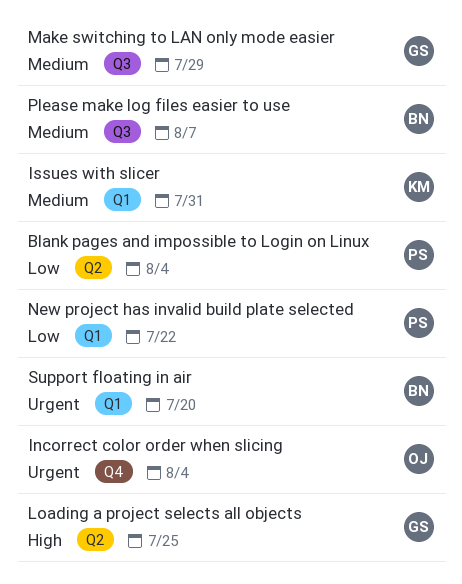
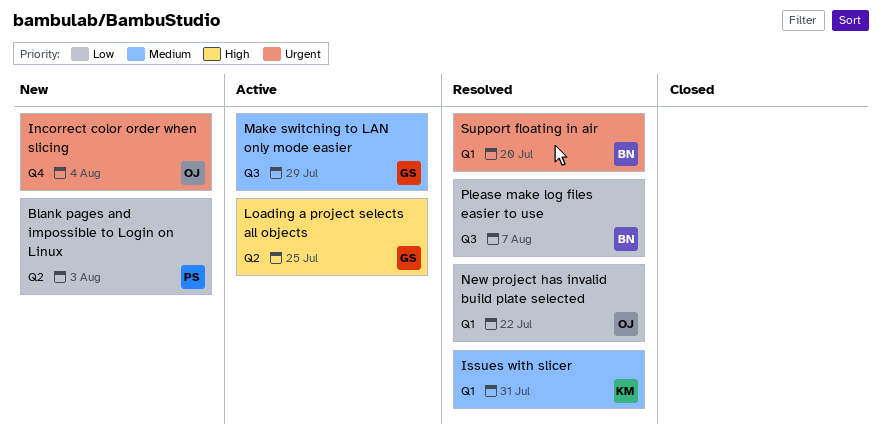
Blank pages and impossible to Login on Linux, due: Aug 4 -> Aug 3
New project has invalid build plate selected, owner: PS -> OJ
Please make log files easier to use, priority: Medium -> Low

